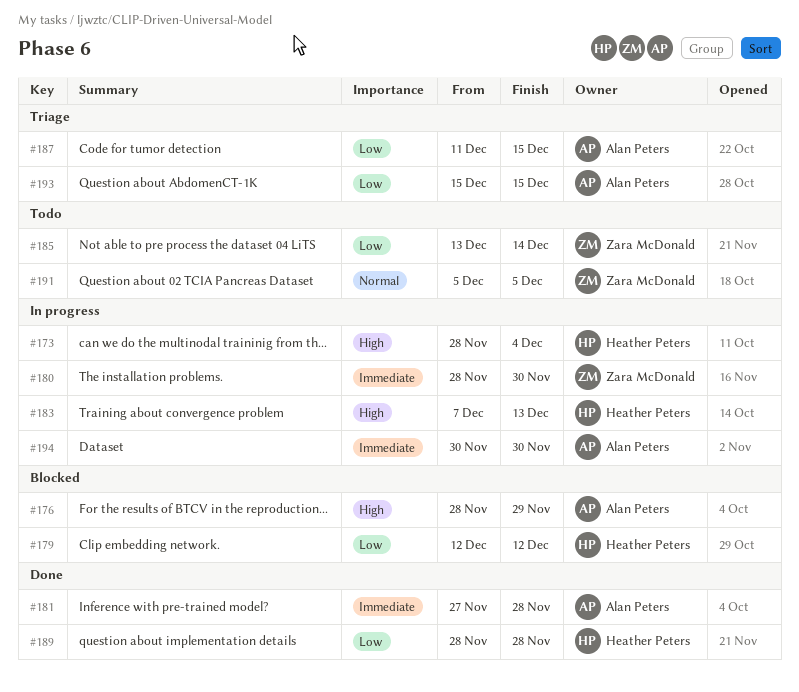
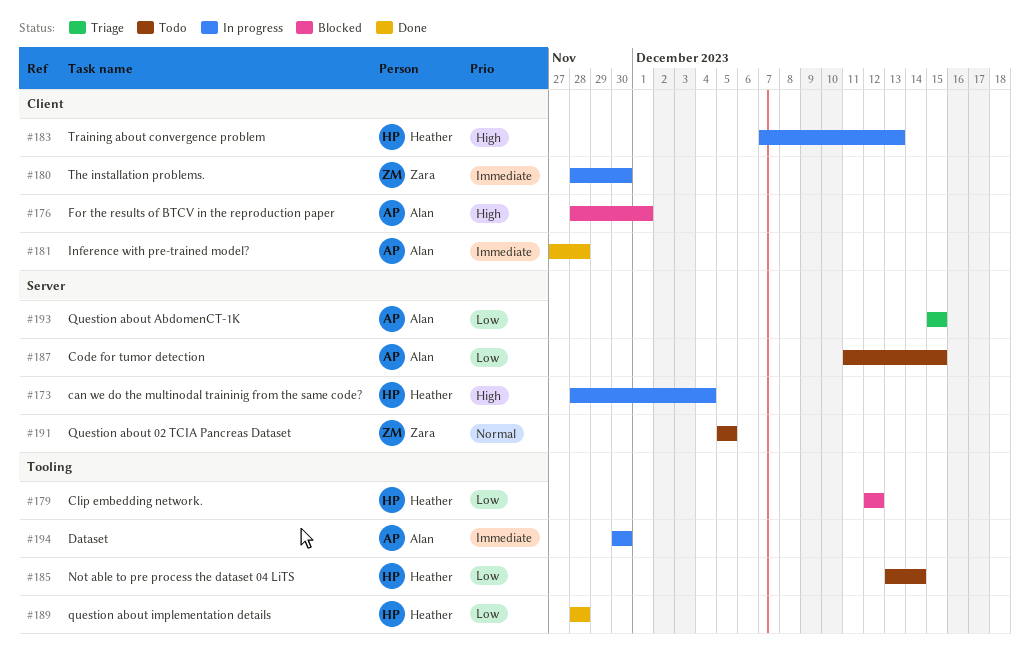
#176, due: Nov 29 -> Dec 1
#185, owner: Zara McDonald -> Heather Peters
#187, status: Triage -> Todo

